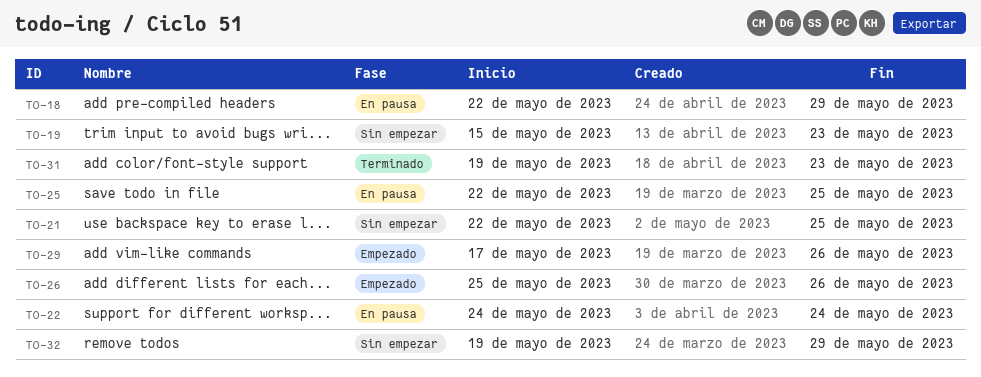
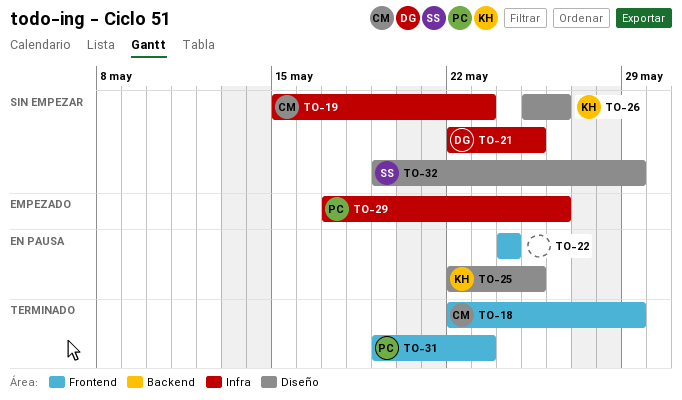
TO-18, status: En pausa -> Terminado
TO-26, status: Empezado -> Sin empezar

